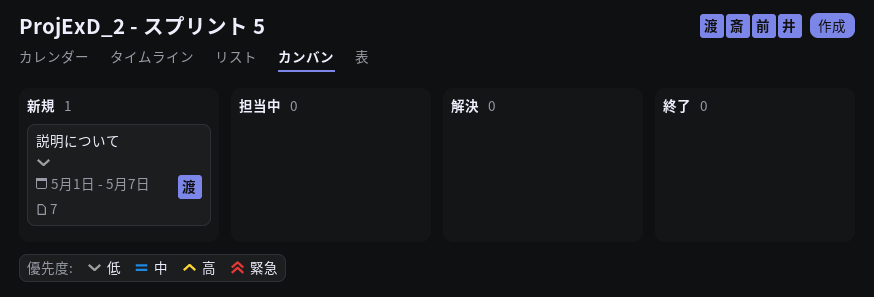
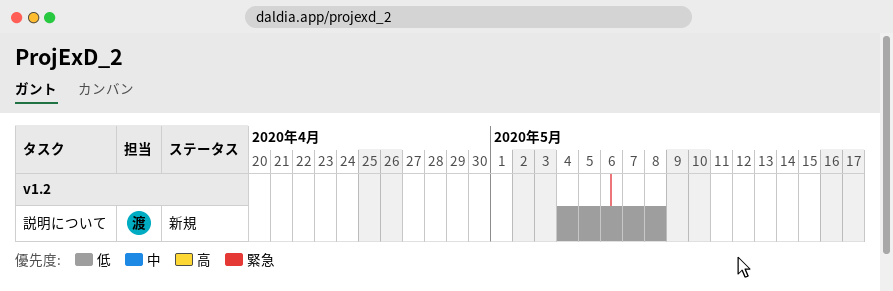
説明について, start: May 1 -> May 4
説明について, due: May 7 -> May 8

